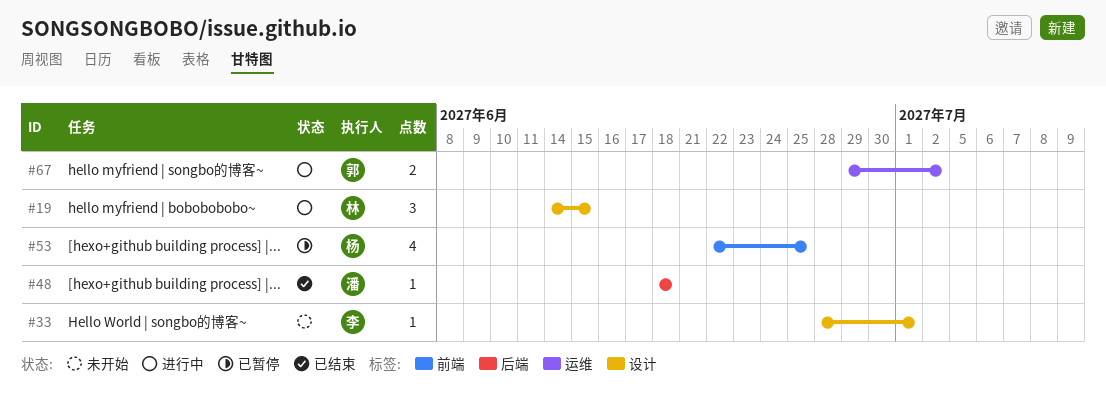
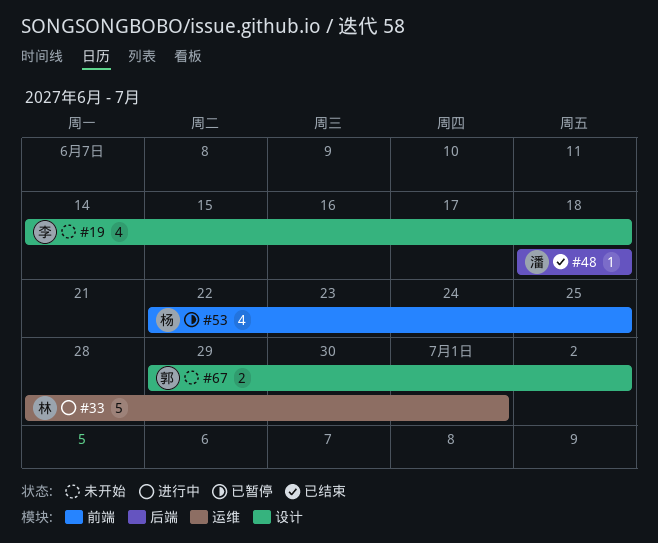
#19, status: 进行中 -> 未开始
#19, owner: 林 -> 李
#19, estimate: 3 -> 4
#19, due: Jun 15 -> Jun 18
#33, status: 未开始 -> 进行中
#33, owner: 李 -> 林
#33, label: 设计 -> 运维
#33, estimate: 1 -> 5
#67, status: 进行中 -> 未开始
#67, label: 运维 -> 设计

